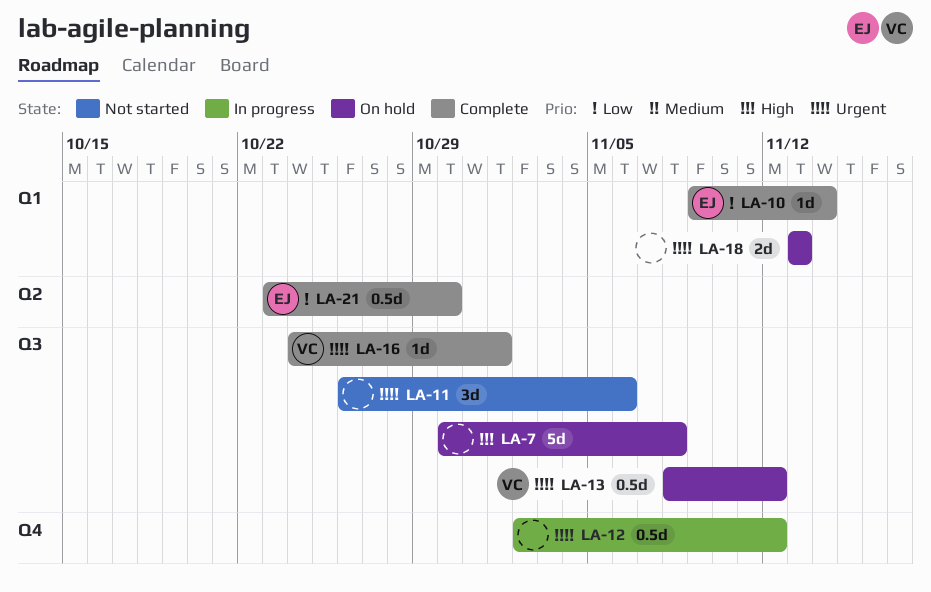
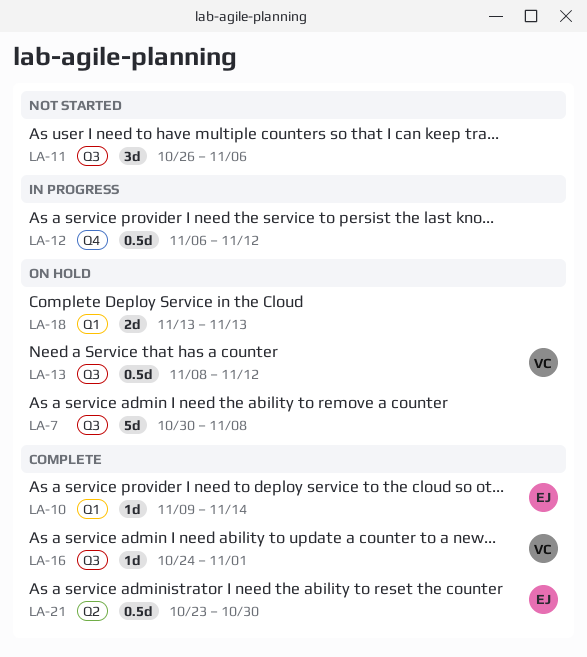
LA-12, start: Nov 2 -> Nov 6

